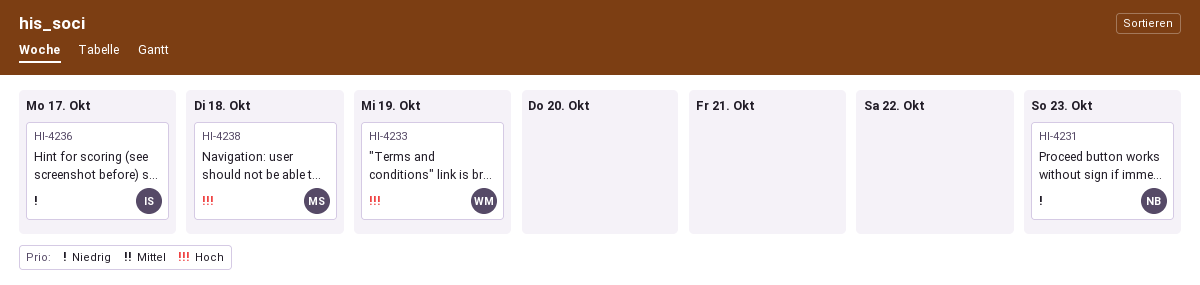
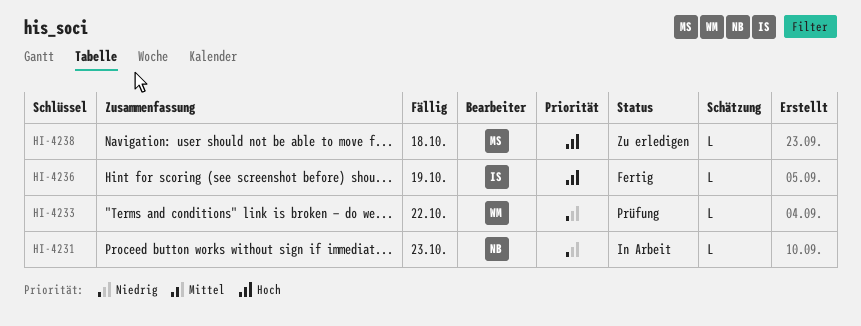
HI-4233, priority: Hoch -> Niedrig
HI-4233, due: Oct 19 -> Oct 22
HI-4236, priority: Niedrig -> Hoch
HI-4236, due: Oct 17 -> Oct 19

